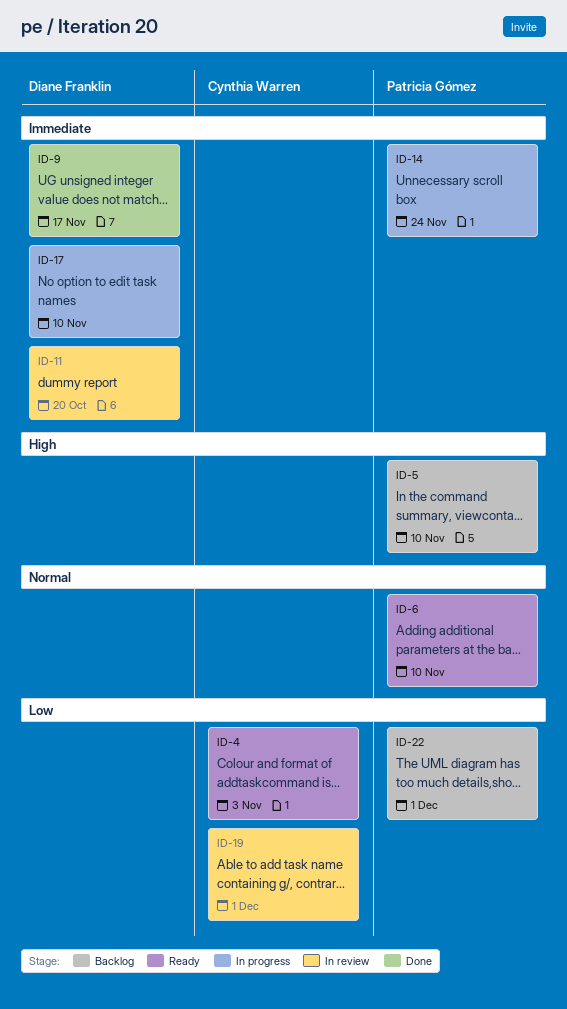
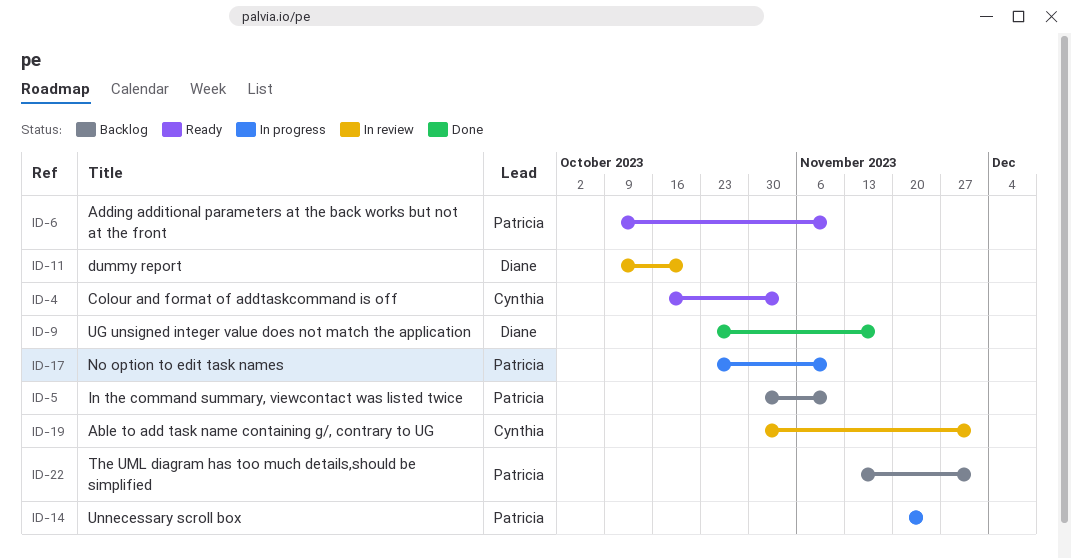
ID-17, owner: Diane Franklin -> Patricia Gómez

